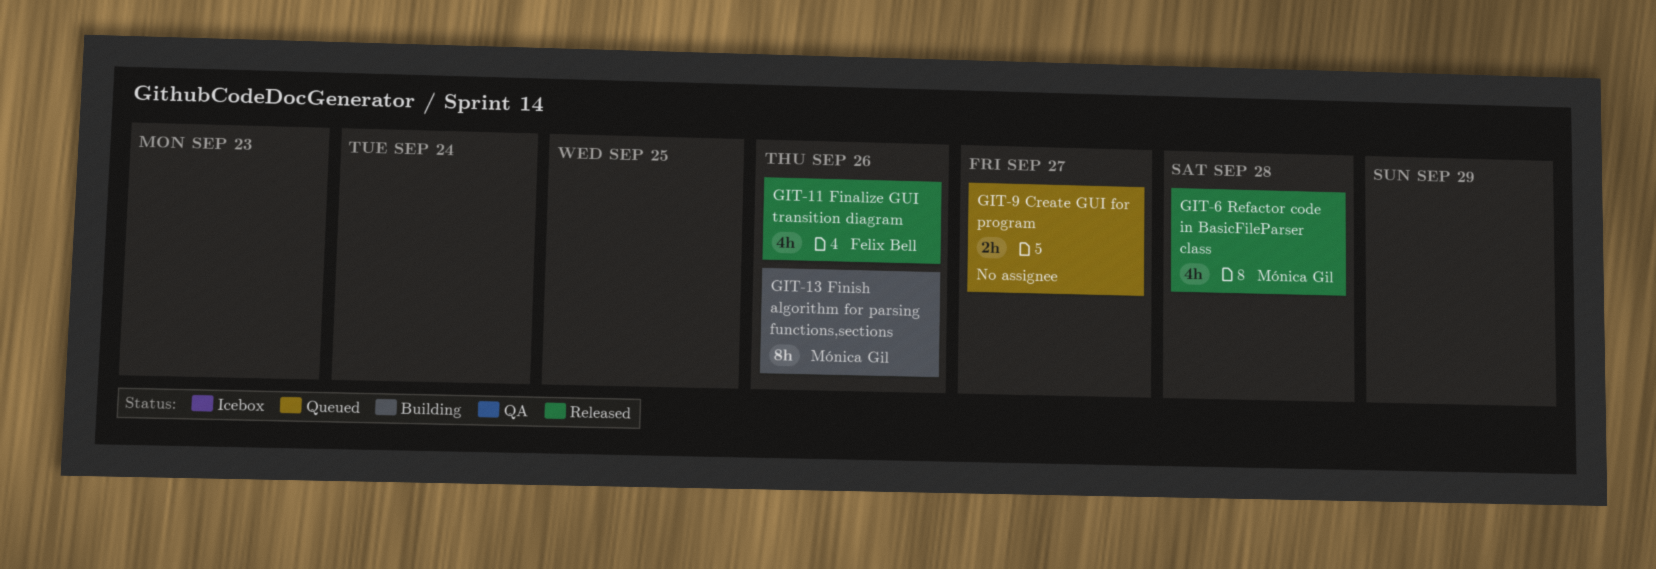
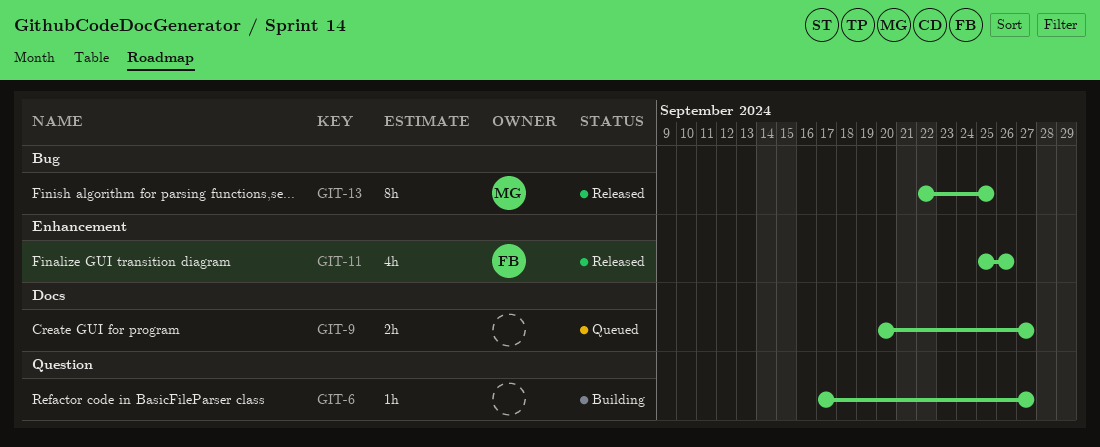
GIT-6, status: Released -> Building
GIT-6, owner: Mónica Gil -> none
GIT-6, estimate: 4h -> 1h
GIT-6, due: Sep 28 -> Sep 27
GIT-13, status: Building -> Released
GIT-13, due: Sep 26 -> Sep 25

